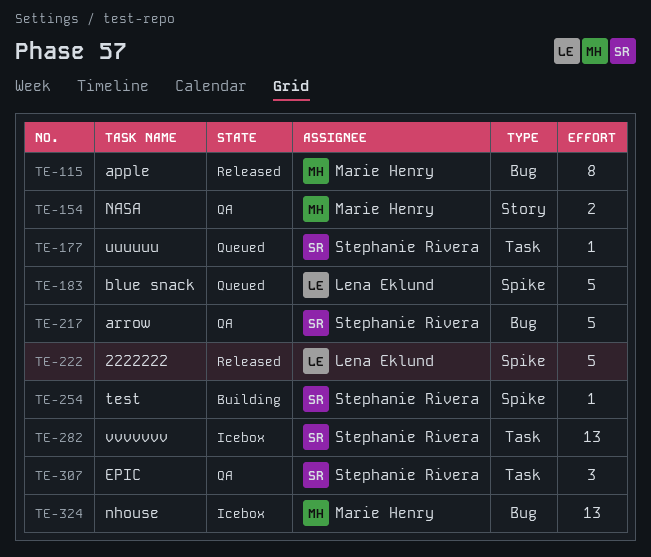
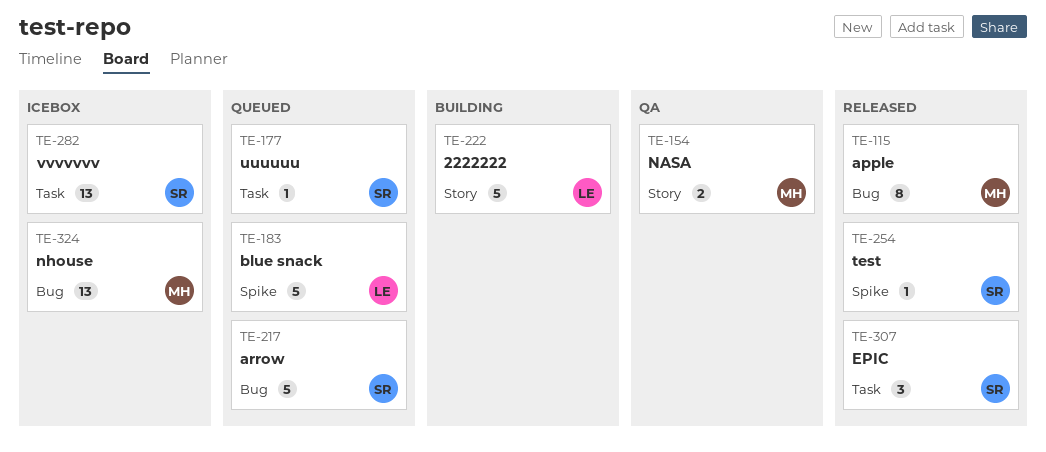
TE-217, status: QA -> Queued
TE-222, status: Released -> Building
TE-222, label: Spike -> Story
TE-254, status: Building -> Released
TE-307, status: QA -> Released

